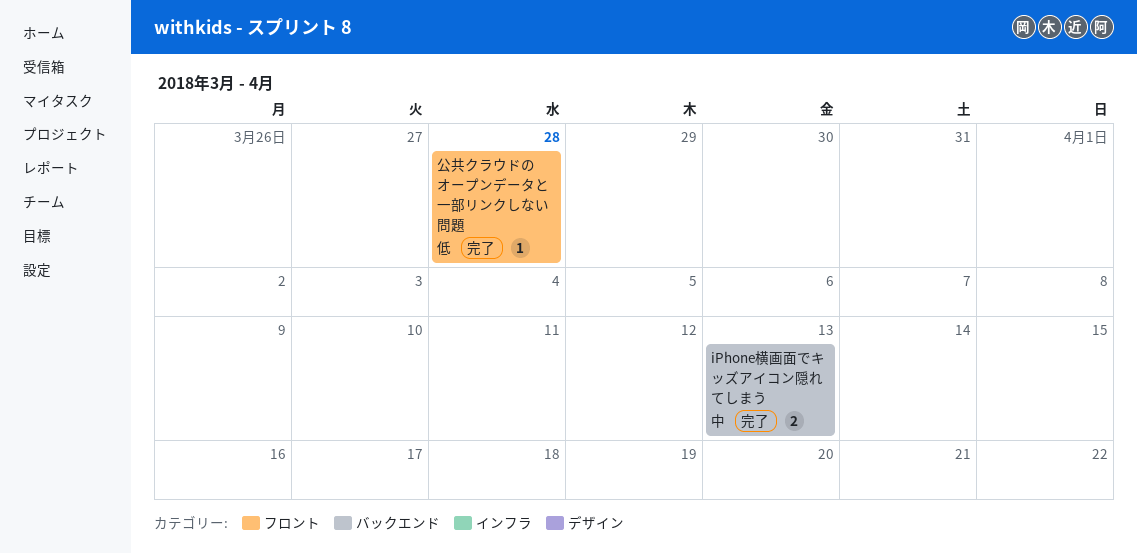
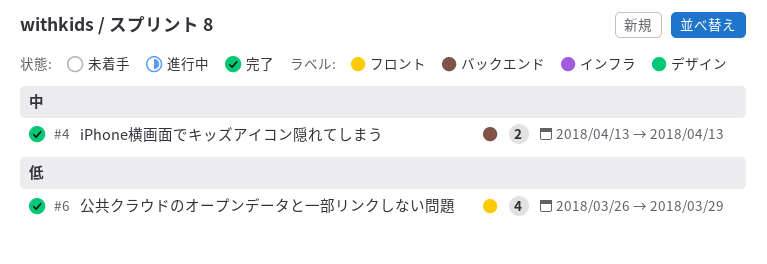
公共クラウドのオープンデータと一部リンクしない問題, estimate: 1 -> 4
公共クラウドのオープンデータと一部リンクしない問題, due: Mar 28 -> Mar 29

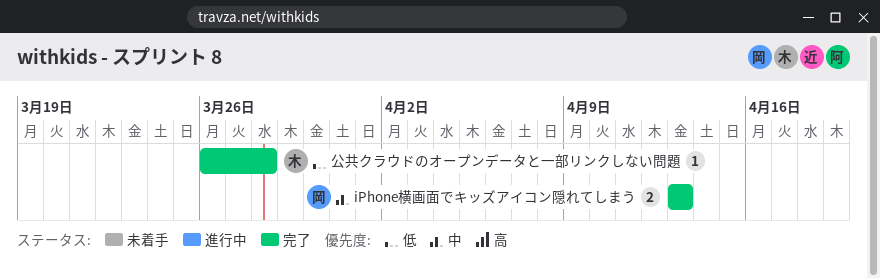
公共クラウドのオープンデータと一部リンクしない問題, estimate: 4 -> 1
公共クラウドのオープンデータと一部リンクしない問題, due: Mar 29 -> Mar 28

